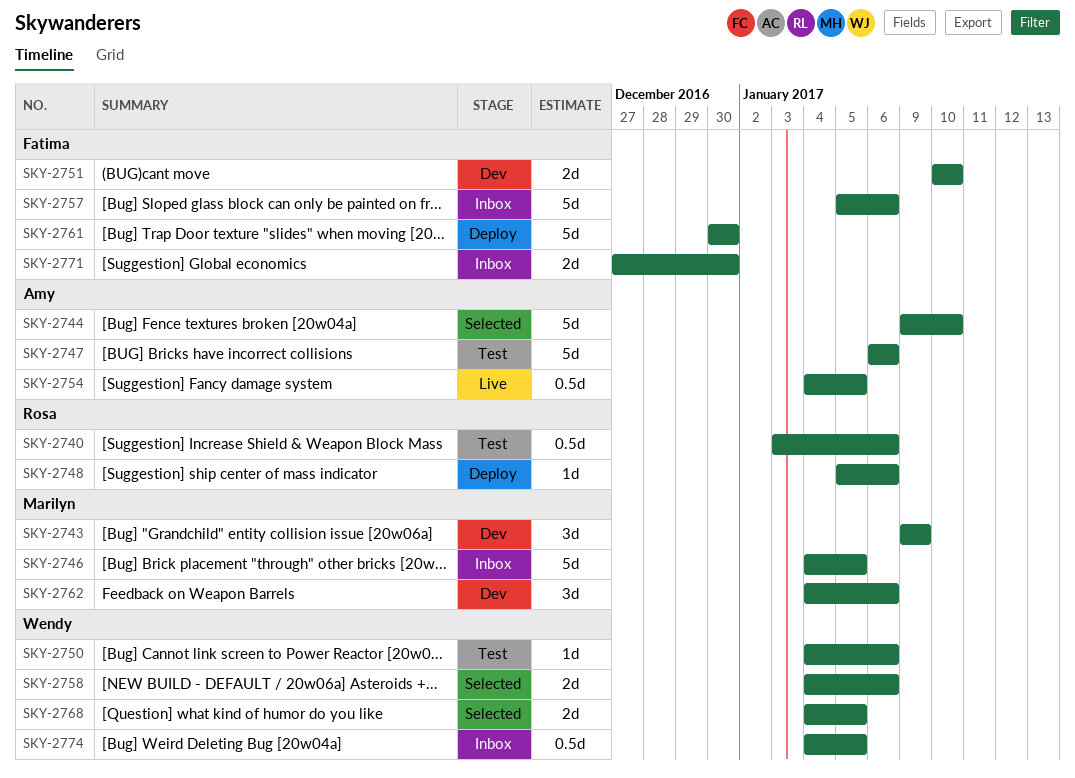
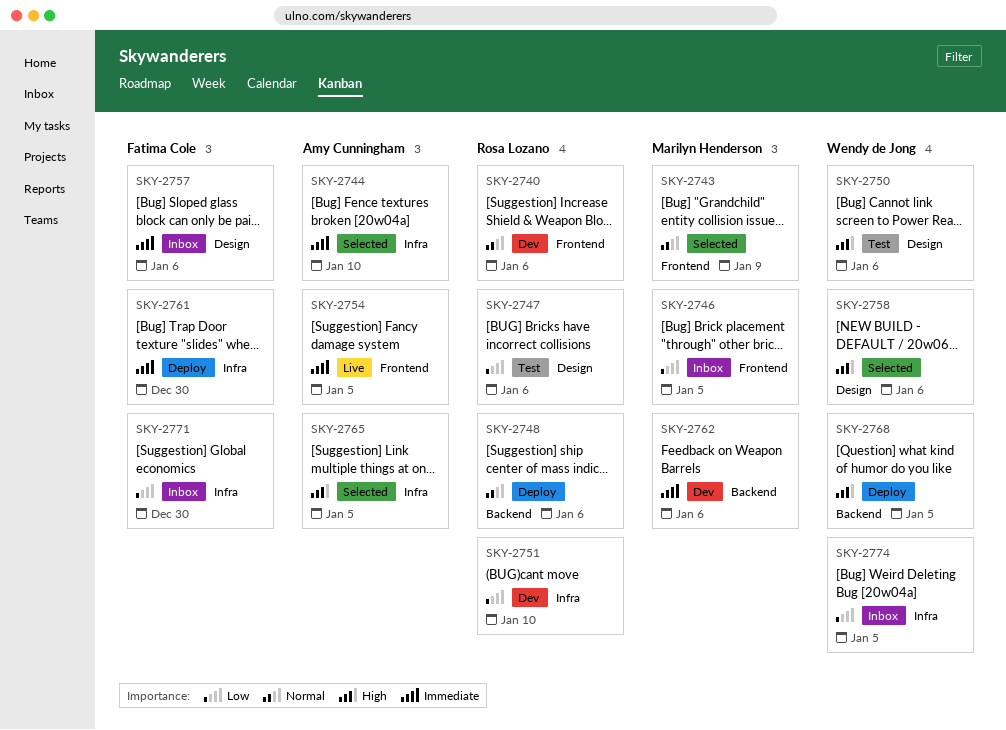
SKY-2740, status: Test -> Dev
SKY-2743, status: Dev -> Selected
SKY-2747, owner: Amy Cunningham -> Rosa Lozano
SKY-2751, owner: Fatima Cole -> Rosa Lozano
SKY-2765: none -> present
SKY-2768, status: Selected -> Deploy

